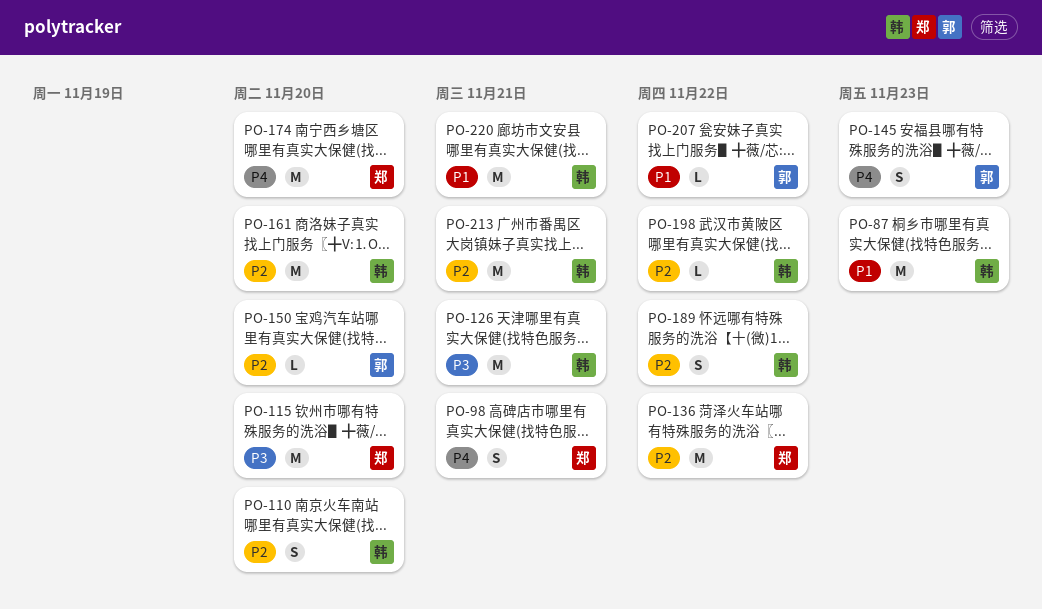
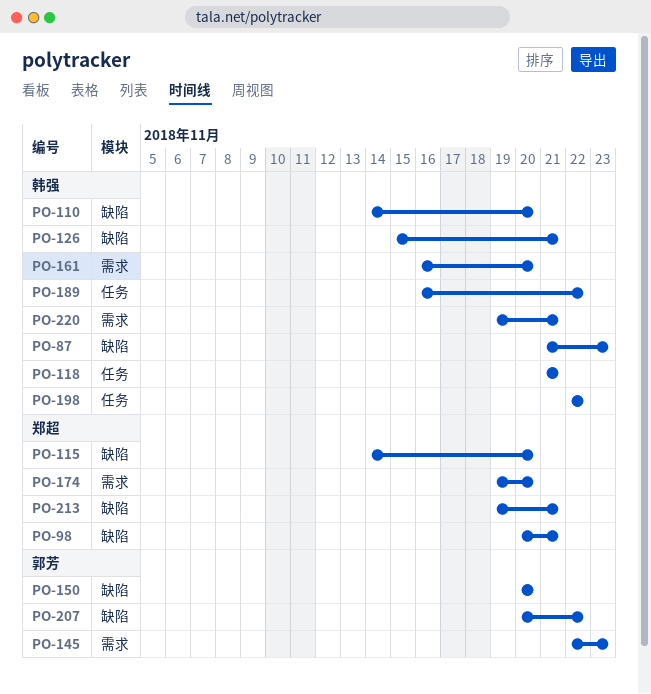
PO-118: none -> present
PO-136: present -> none
PO-213, owner: 韩强 -> 郑超

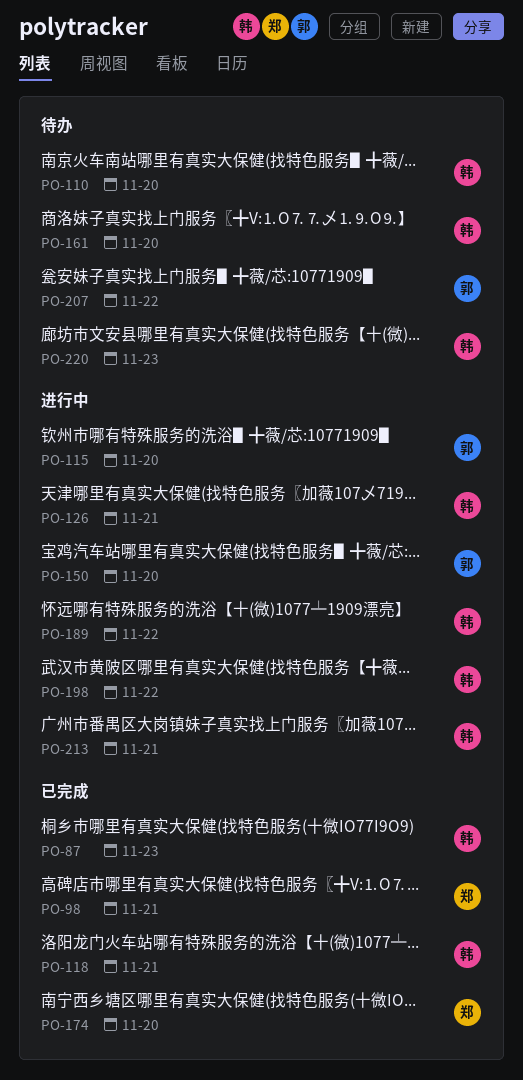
PO-115, owner: 郑超 -> 郭芳
PO-145: present -> none
PO-213, owner: 郑超 -> 韩强
PO-220, due: Nov 21 -> Nov 23

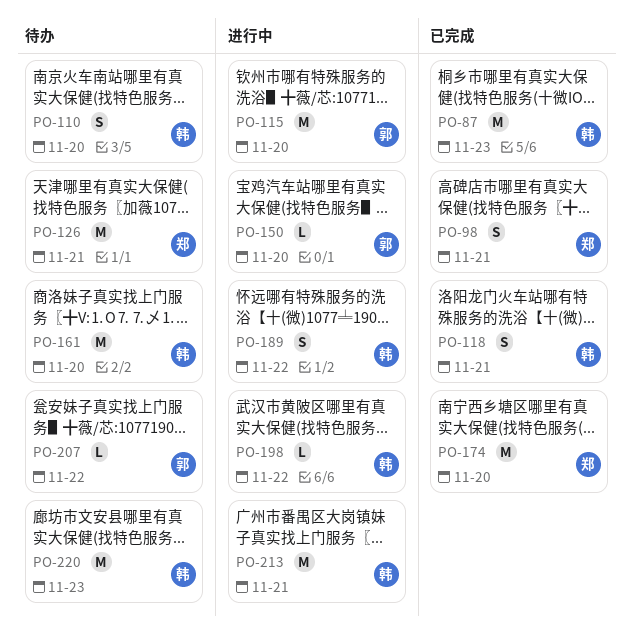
PO-126, status: 进行中 -> 待办
PO-126, owner: 韩 -> 郑

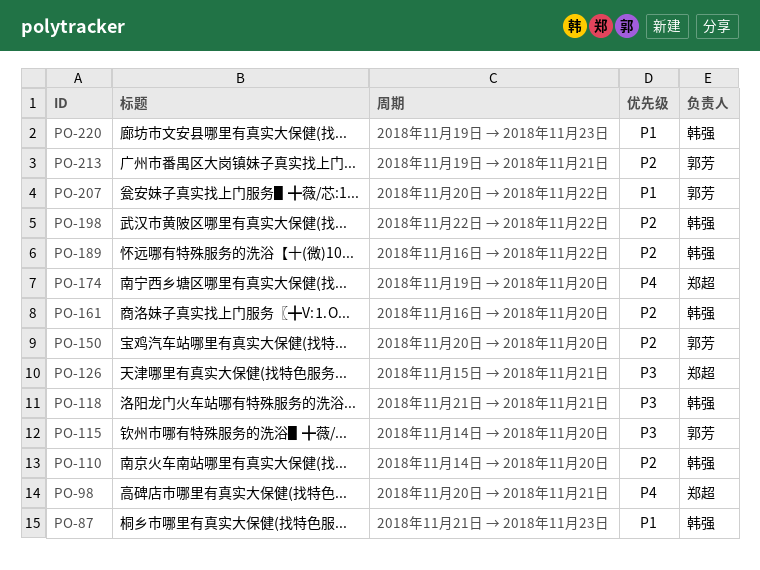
PO-213, owner: 韩强 -> 郭芳

